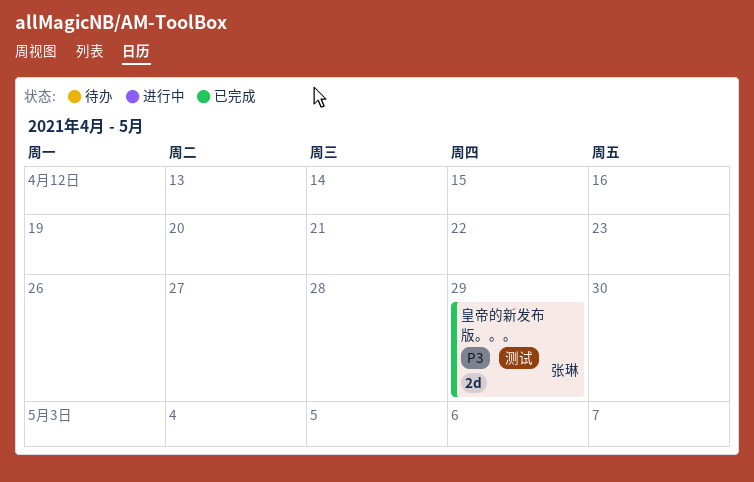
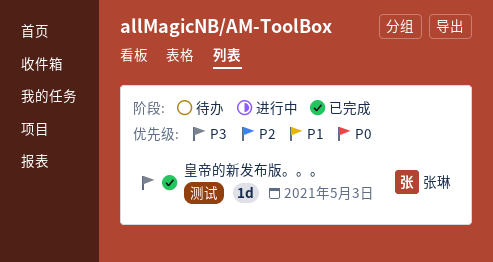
皇帝的新发布版。。。, estimate: 2d -> 1d
皇帝的新发布版。。。, due: Apr 29 -> May 3

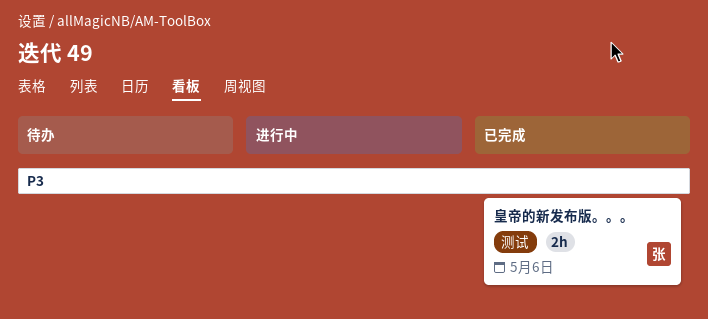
皇帝的新发布版。。。, estimate: 1d -> 2h
皇帝的新发布版。。。, due: May 3 -> May 6

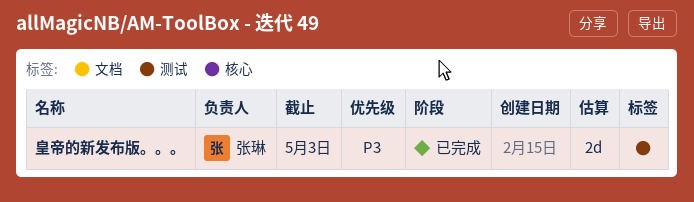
皇帝的新发布版。。。, estimate: 2h -> 2d
皇帝的新发布版。。。, due: May 6 -> May 3

